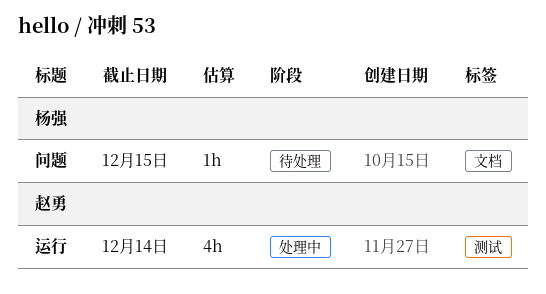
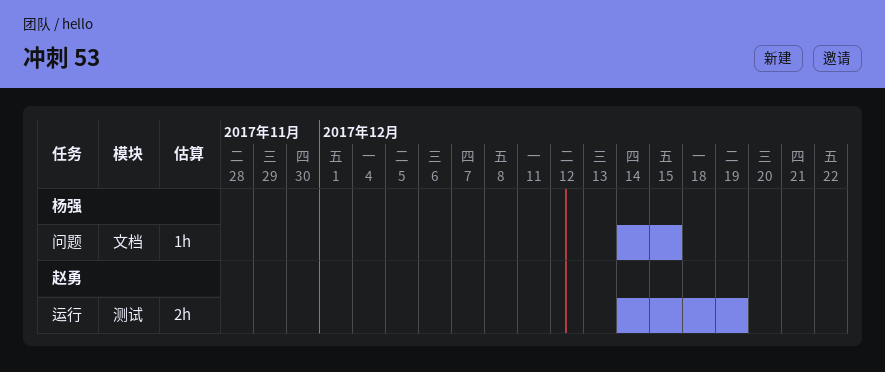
运行, estimate: 4h -> 2h
运行, due: Dec 14 -> Dec 19

